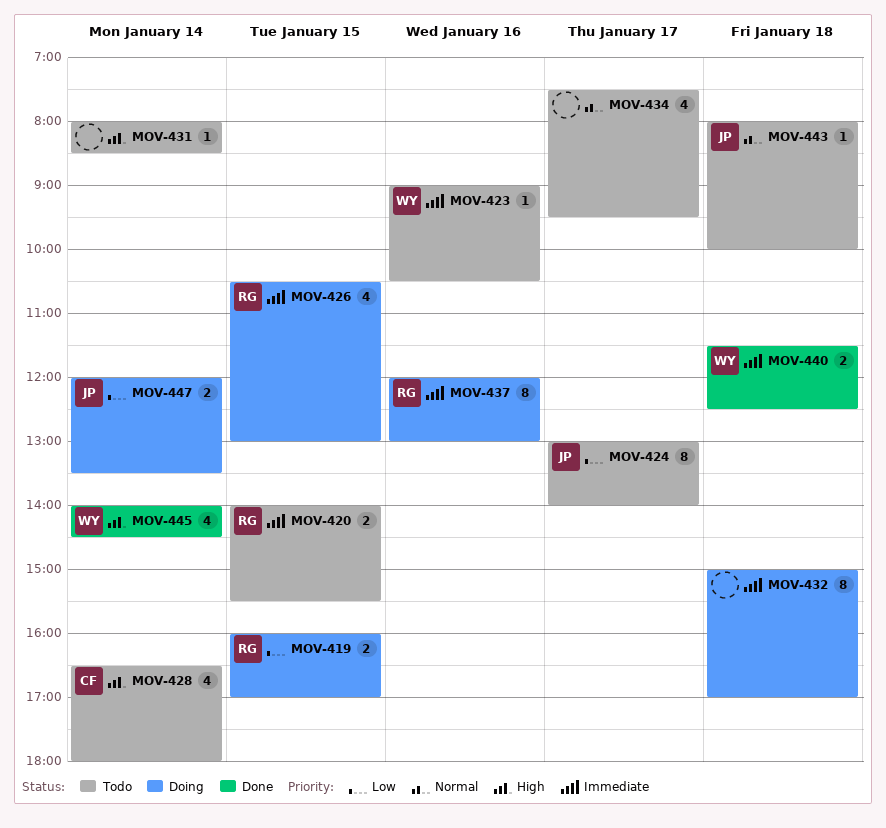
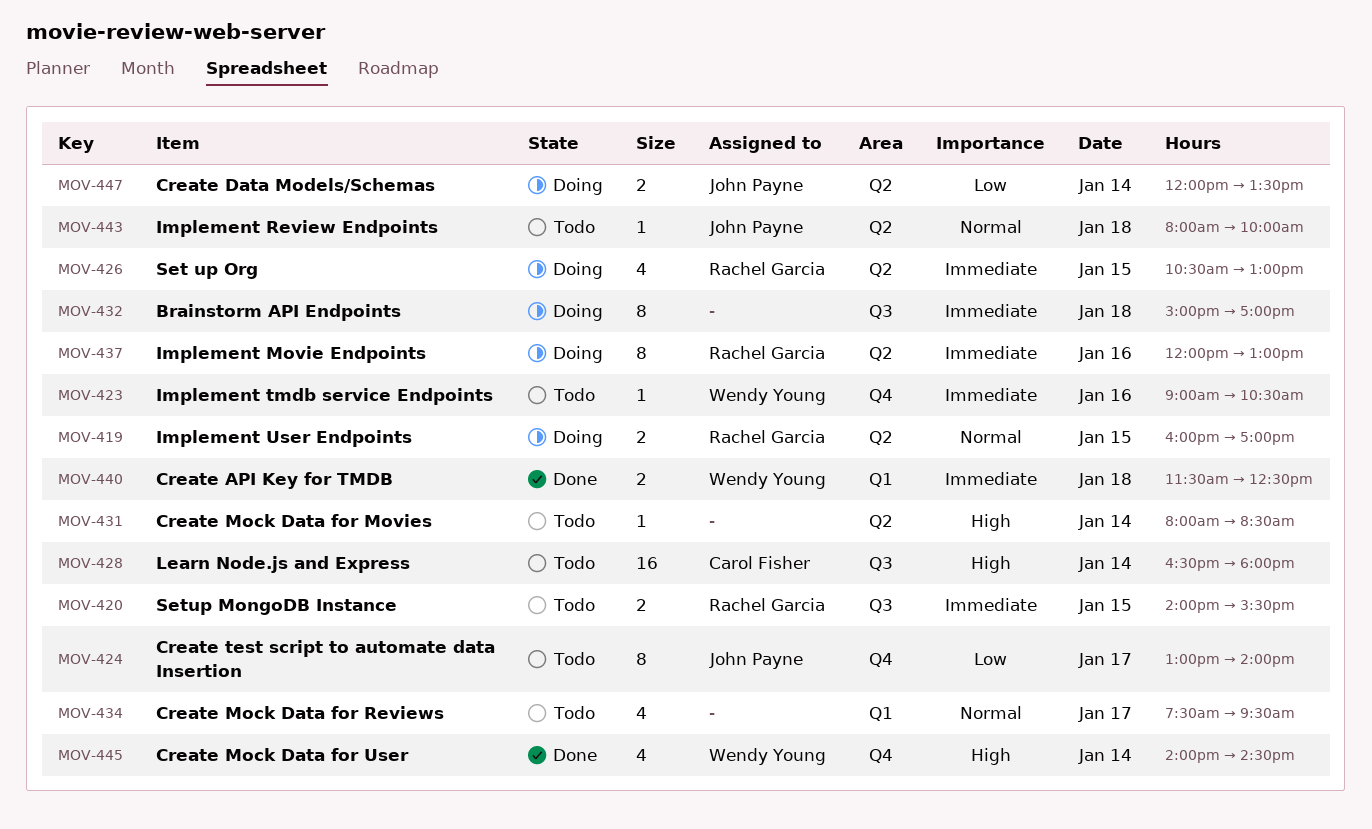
MOV-419, priority: Low -> Normal
MOV-428, estimate: 4 -> 16

